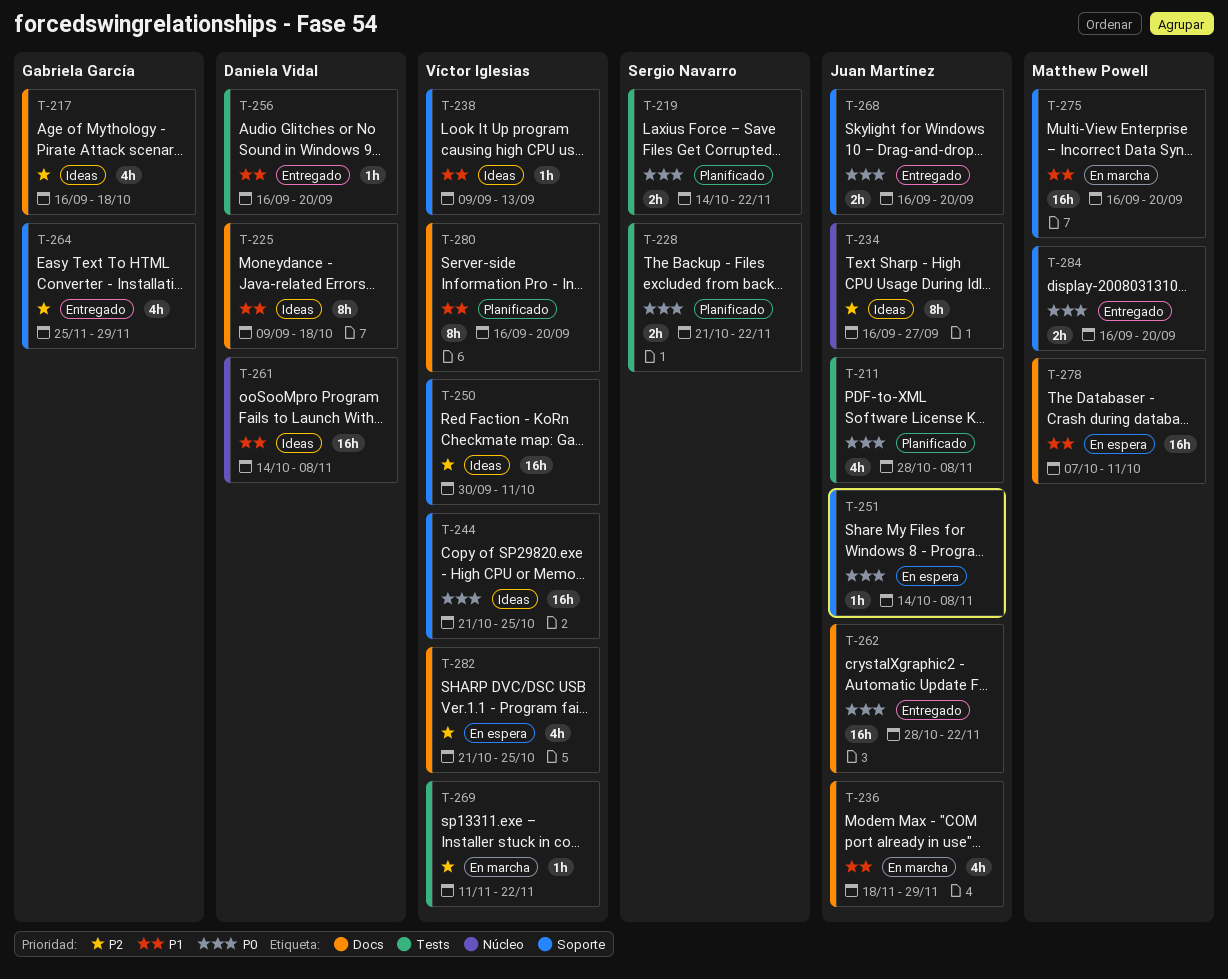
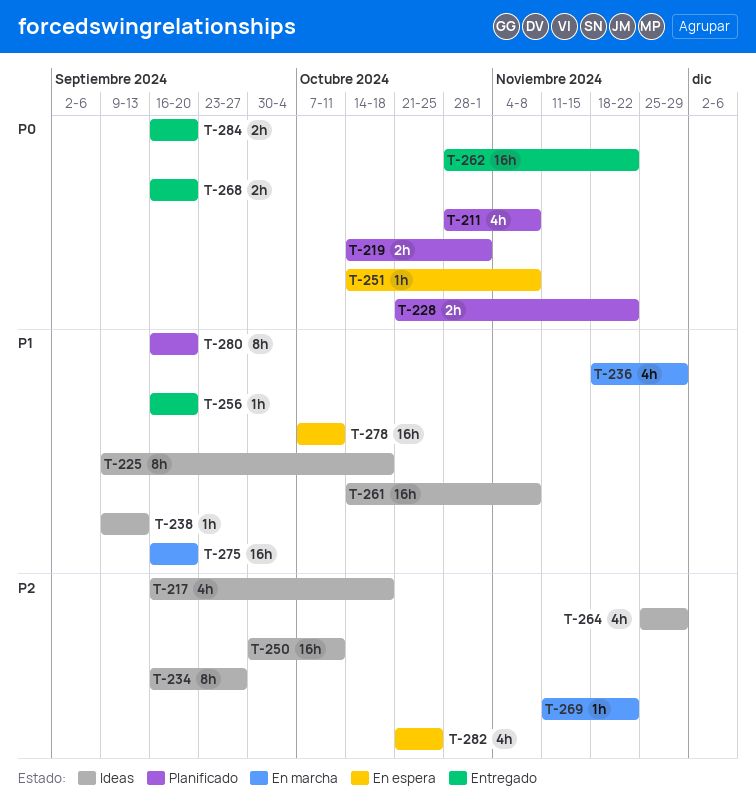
T-219, due: Nov 22 -> Nov 1
T-244: present -> none
T-264, status: Entregado -> Ideas

